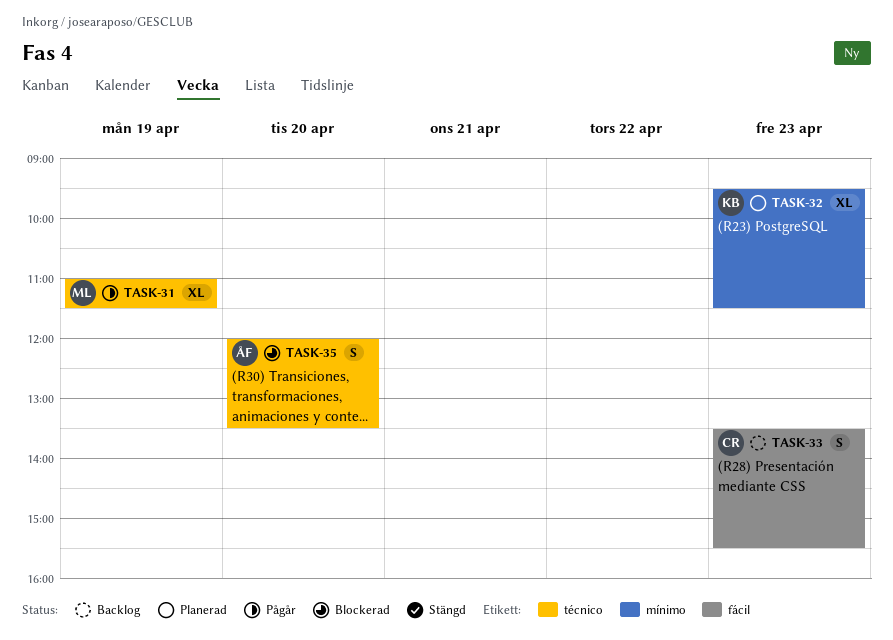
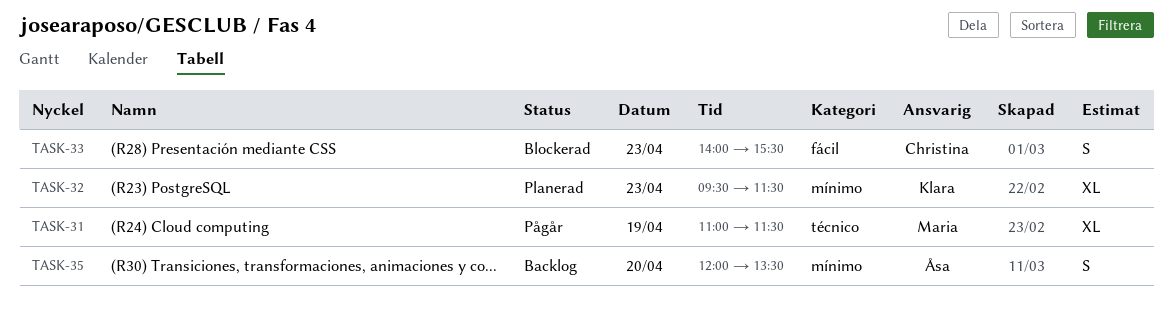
TASK-33, status: Backlog -> Blockerad
TASK-33, begins: 13:30 -> 14:00
TASK-35, status: Blockerad -> Backlog
TASK-35, label: técnico -> mínimo

